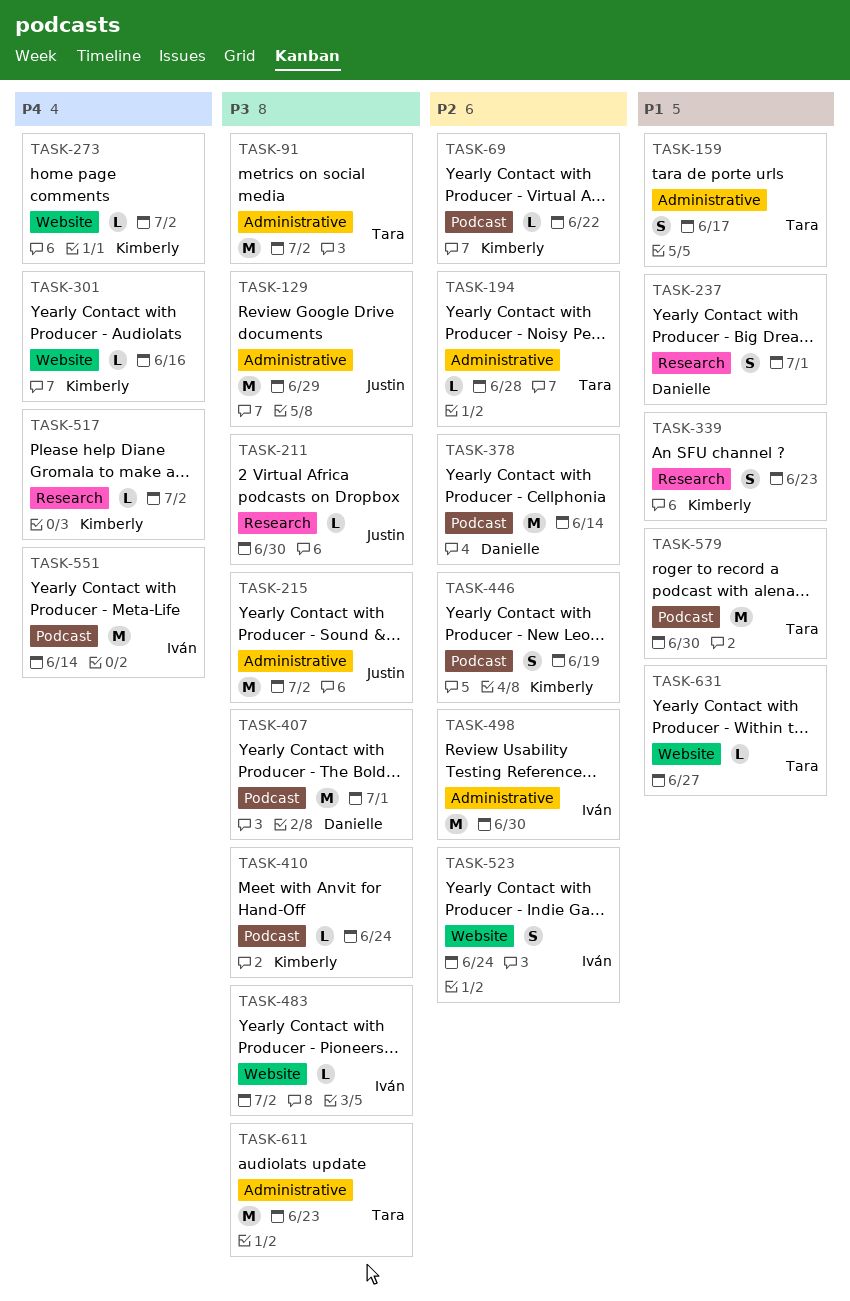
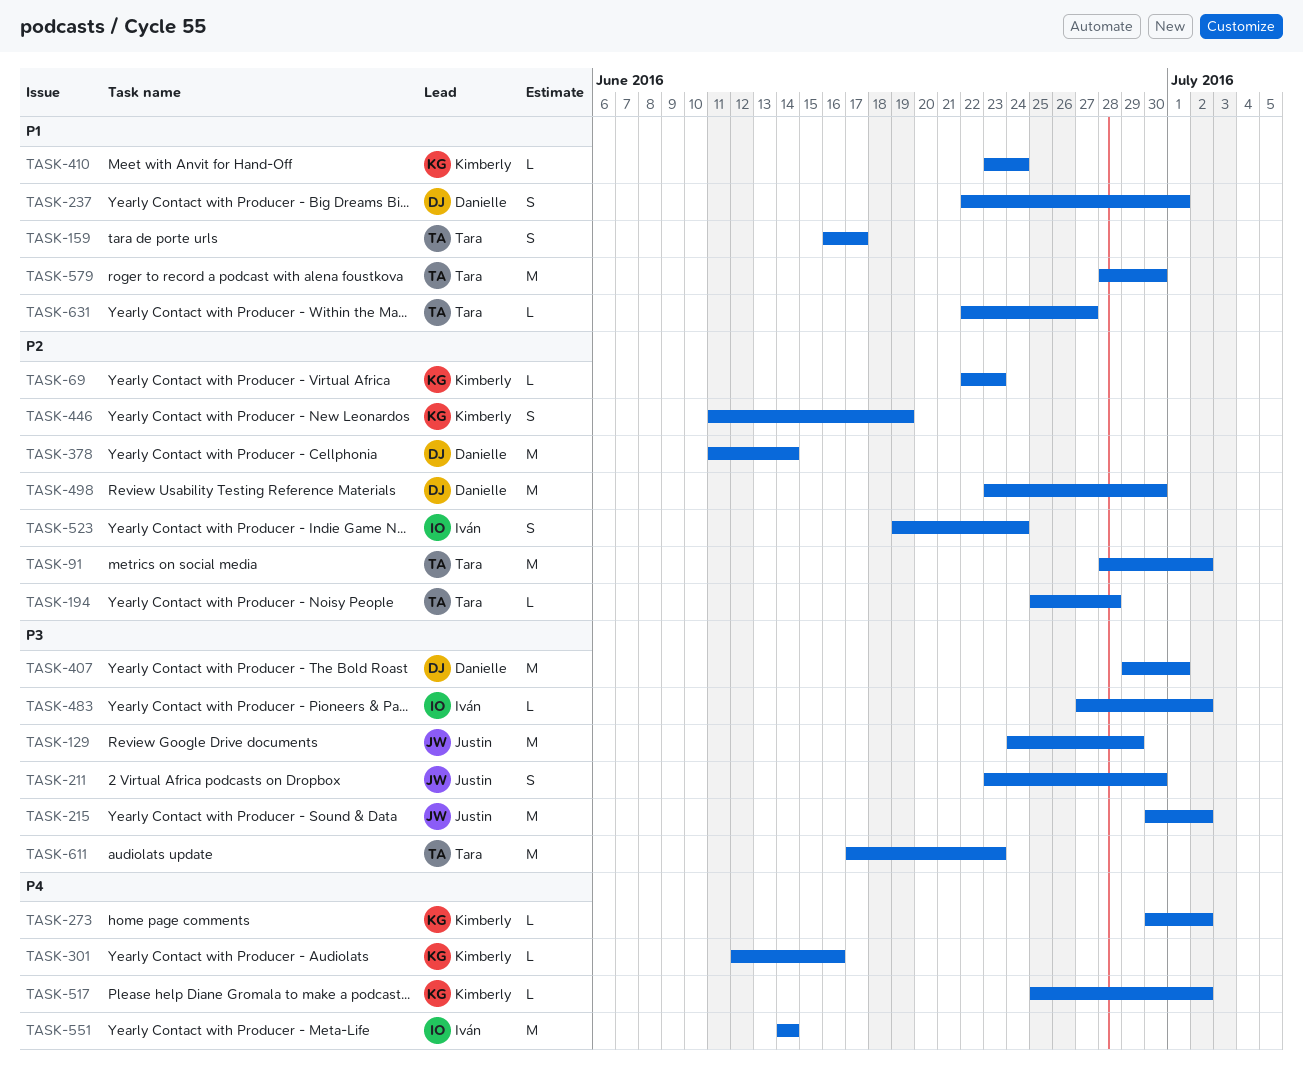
TASK-69, due: Jun 22 -> Jun 23
TASK-91, priority: P3 -> P2
TASK-211, estimate: L -> S
TASK-339: present -> none
TASK-410, priority: P3 -> P1
TASK-498, owner: Iván -> Danielle

